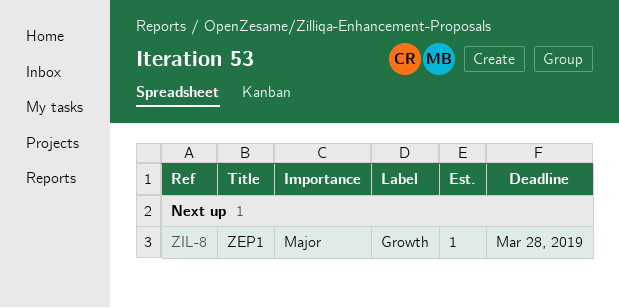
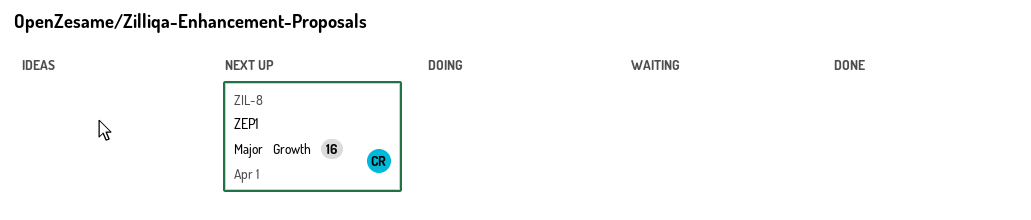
ZIL-8, estimate: 1 -> 16
ZIL-8, due: Mar 28 -> Apr 1

